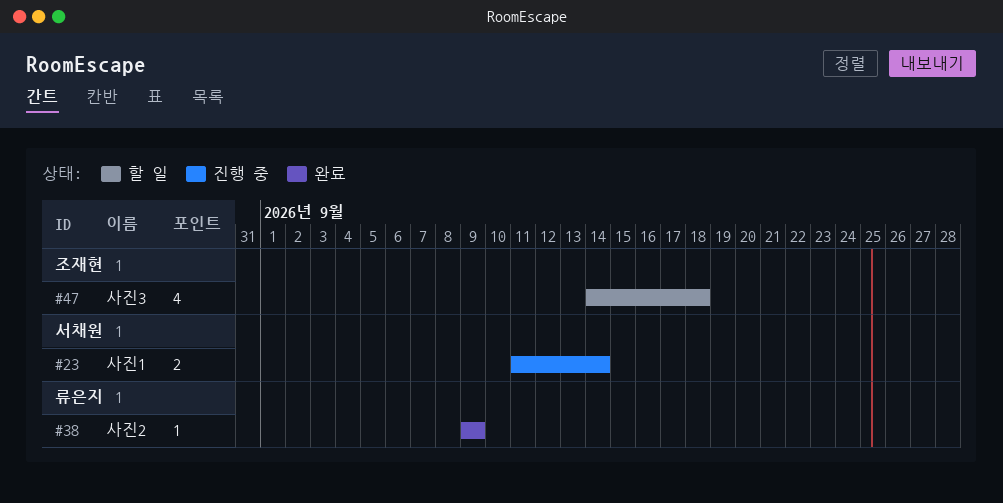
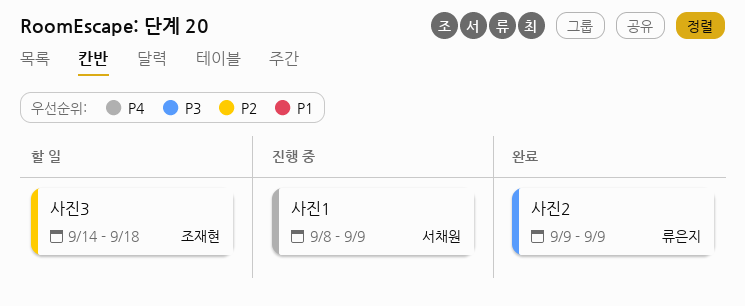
사진1, start: Sep 11 -> Sep 8
사진1, due: Sep 14 -> Sep 9

